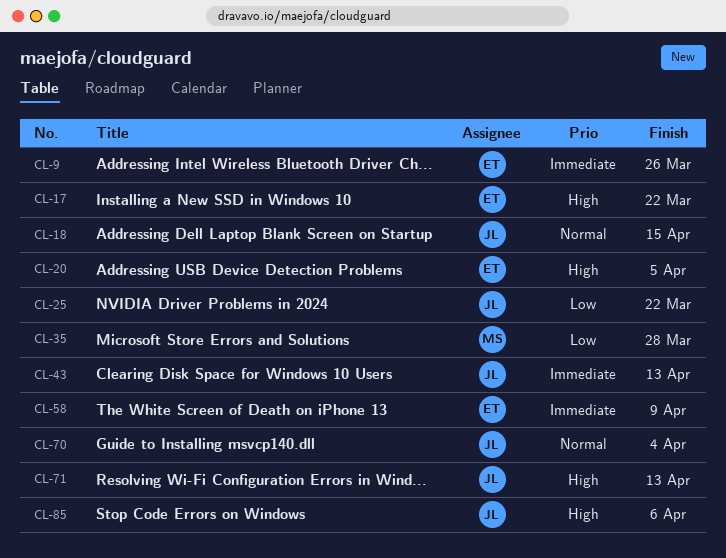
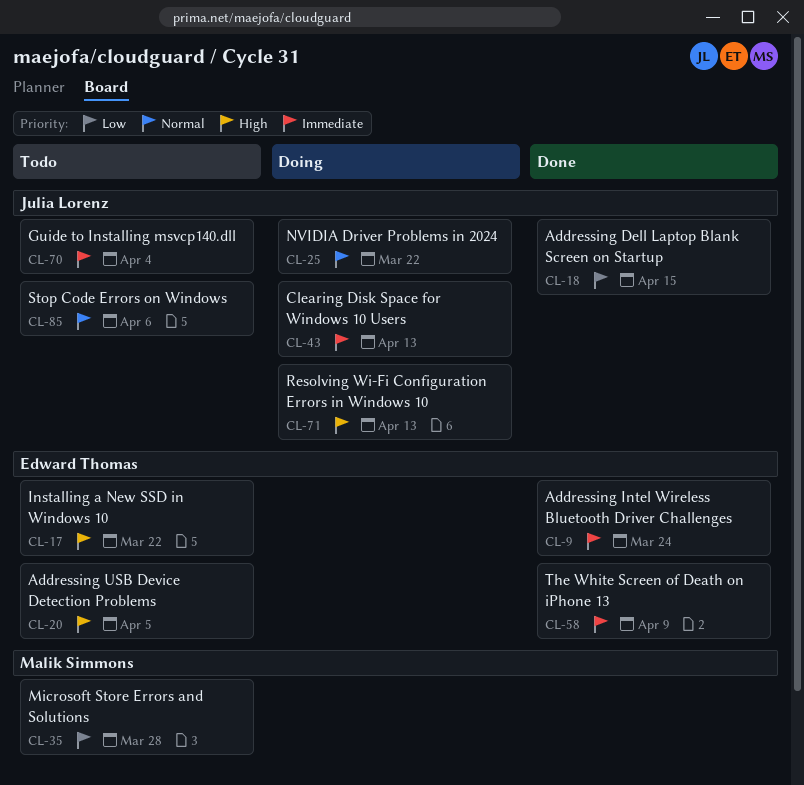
CL-9, due: Mar 26 -> Mar 24
CL-18, priority: Normal -> Low
CL-25, priority: Low -> Normal
CL-70, priority: Normal -> Immediate
CL-85, priority: High -> Normal

